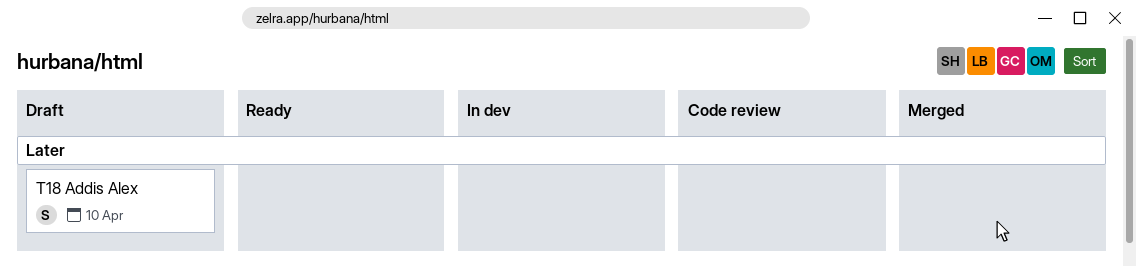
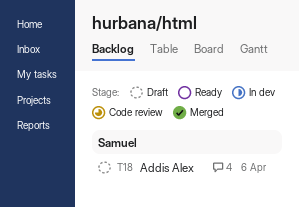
T18, due: Apr 10 -> Apr 6

